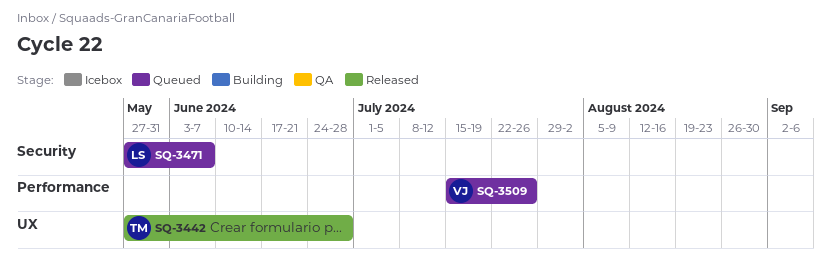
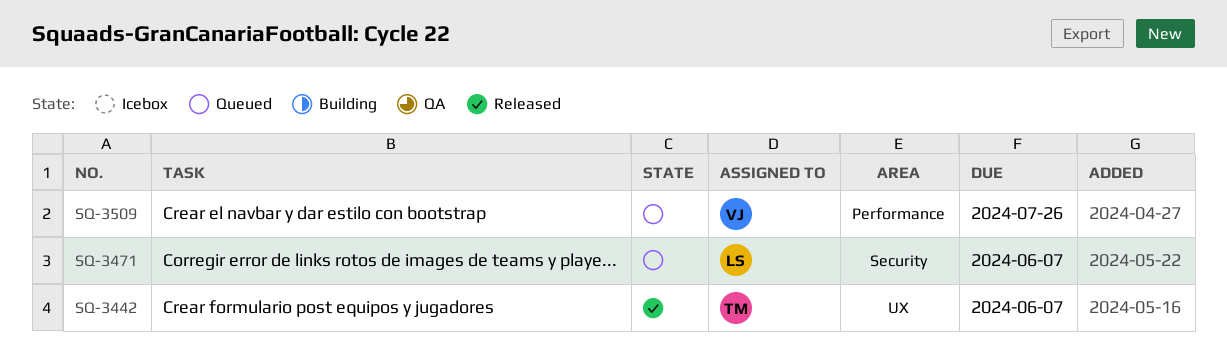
SQ-3442, due: Jun 28 -> Jun 7

